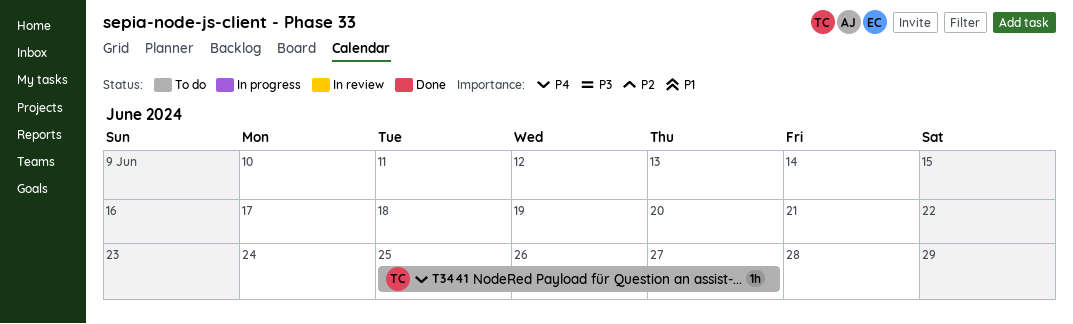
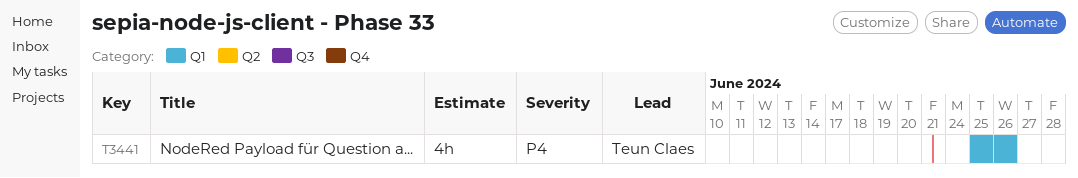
T3441, estimate: 1h -> 4h
T3441, due: Jun 27 -> Jun 26

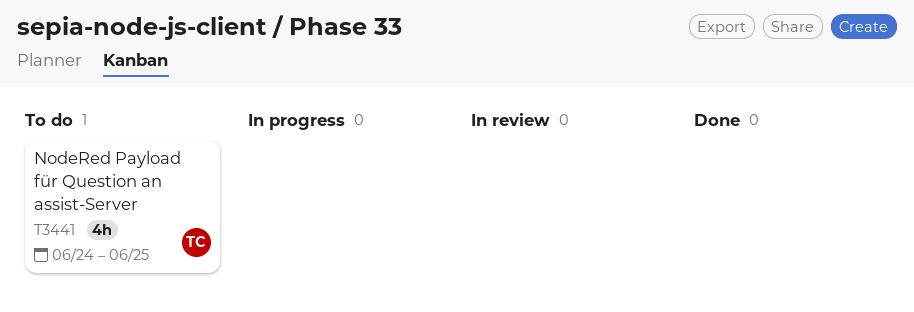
T3441, start: Jun 25 -> Jun 24
T3441, due: Jun 26 -> Jun 25

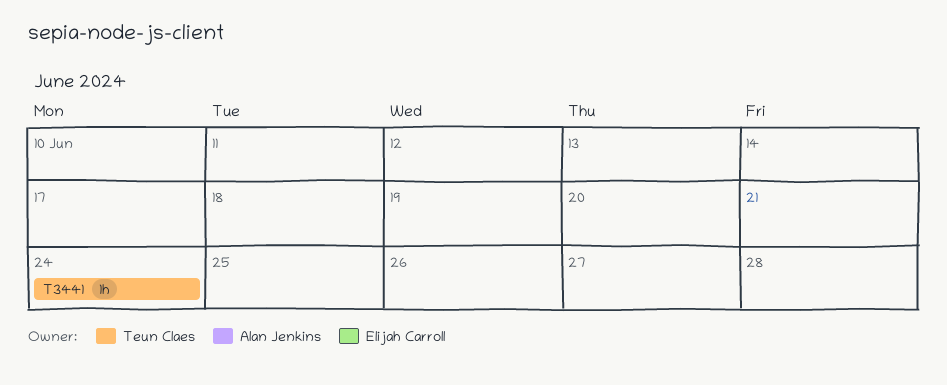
T3441, estimate: 4h -> 1h
T3441, due: Jun 25 -> Jun 24

